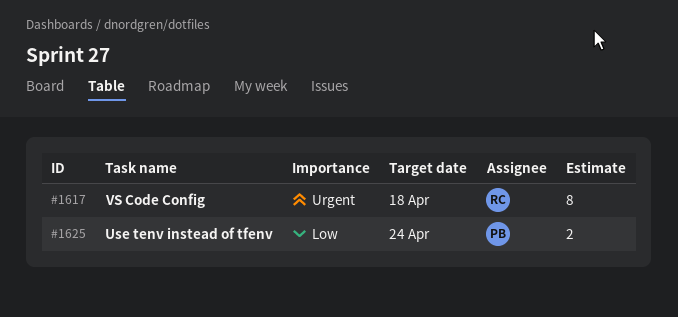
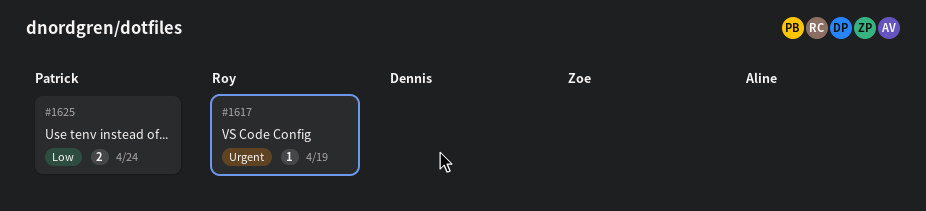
#1617, estimate: 8 -> 1
#1617, due: Apr 18 -> Apr 19

